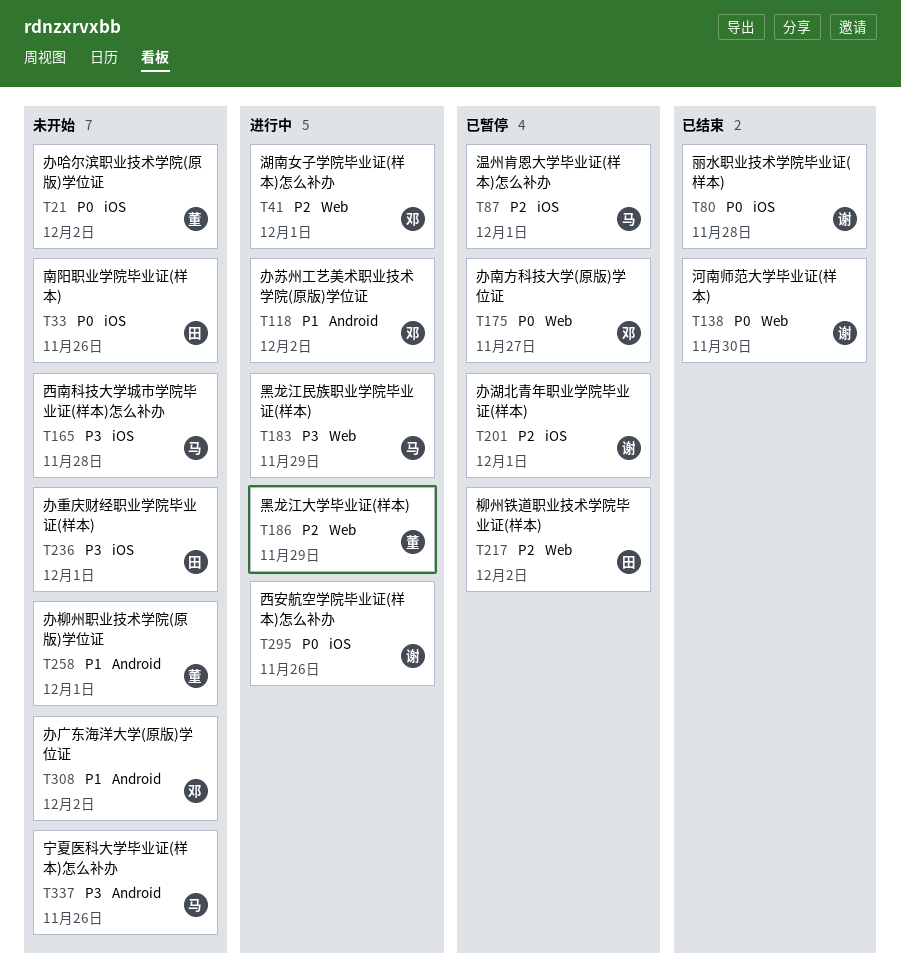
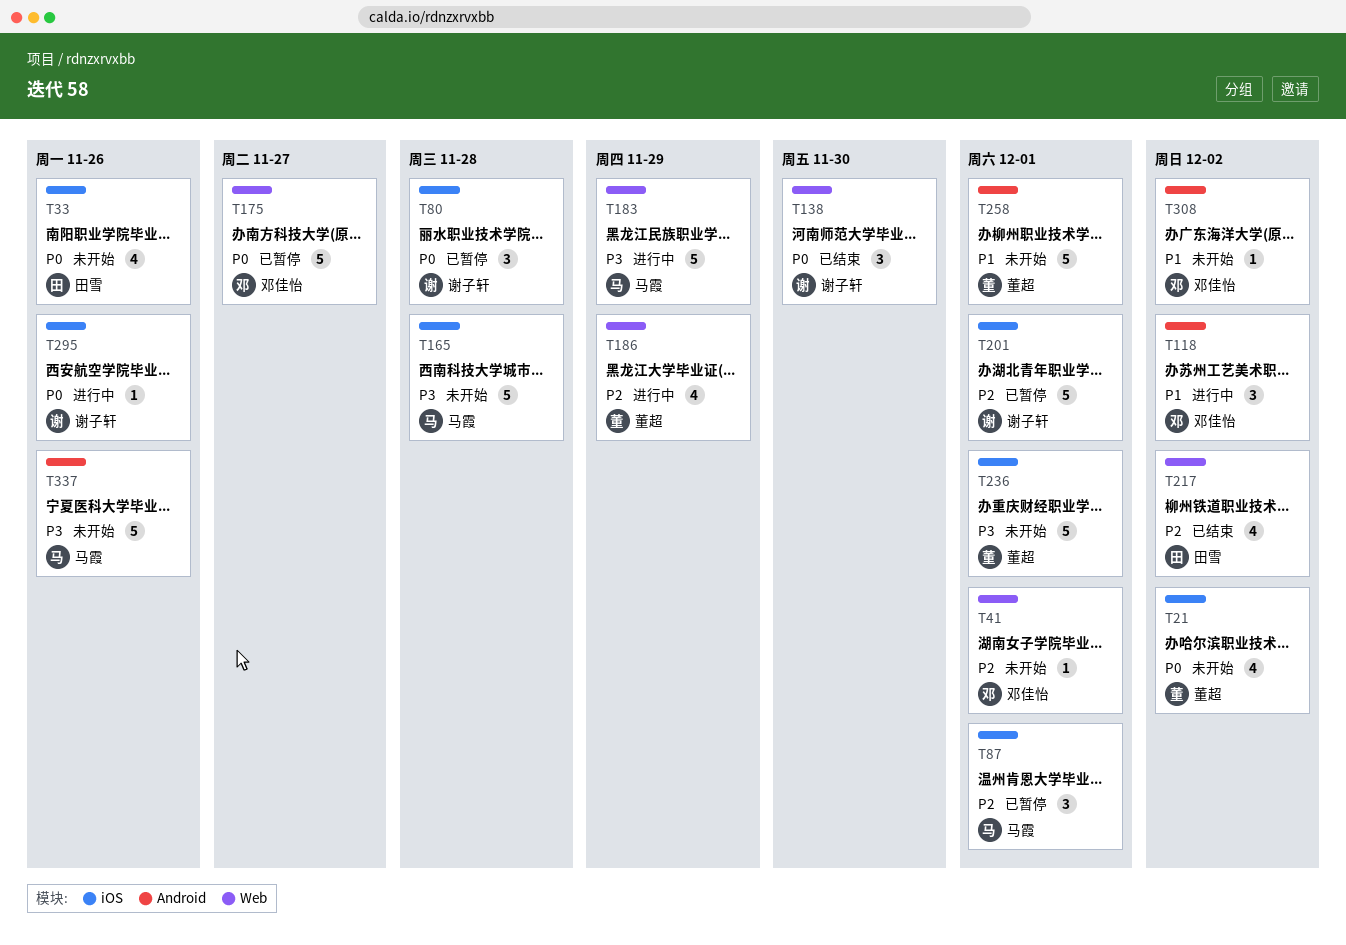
T41, status: 进行中 -> 未开始
T80, status: 已结束 -> 已暂停
T217, status: 已暂停 -> 已结束
T236, owner: 田雪 -> 董超

